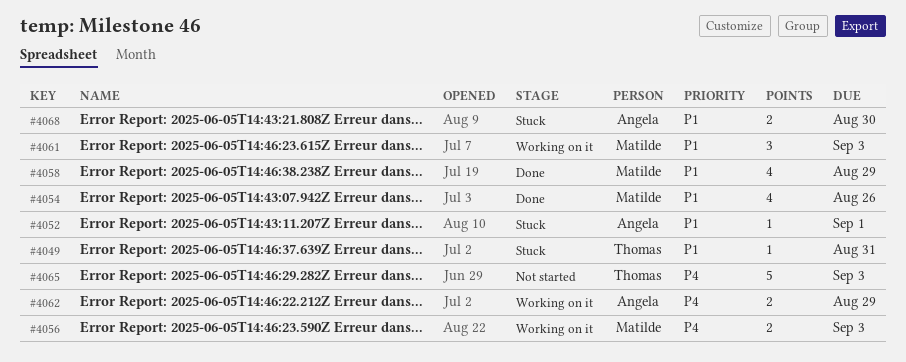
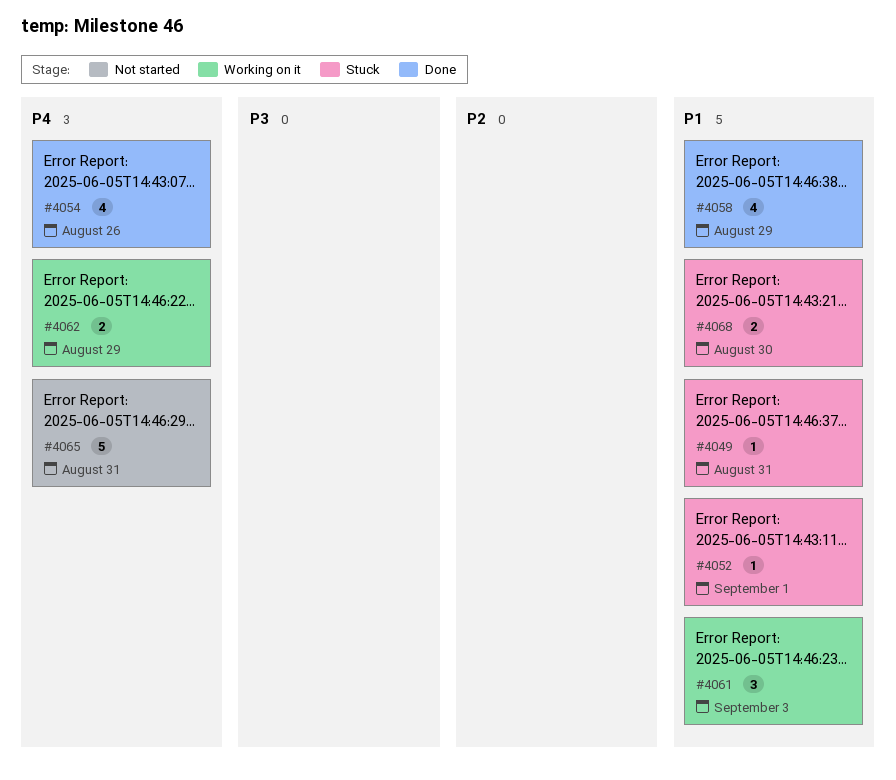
#4054, priority: P1 -> P4
#4056: present -> none
#4065, due: Sep 3 -> Aug 31

